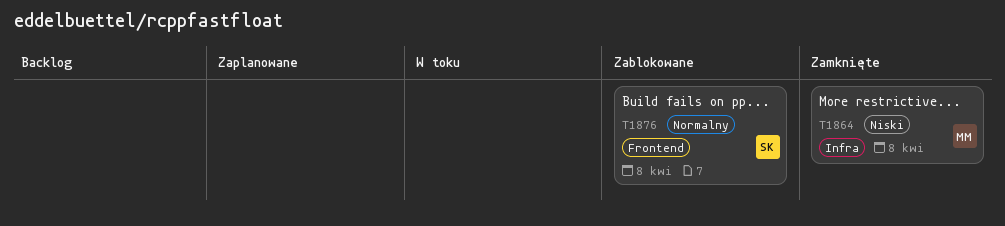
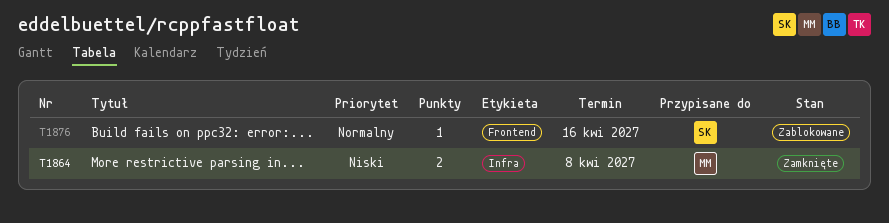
T1876, due: Apr 8 -> Apr 16

